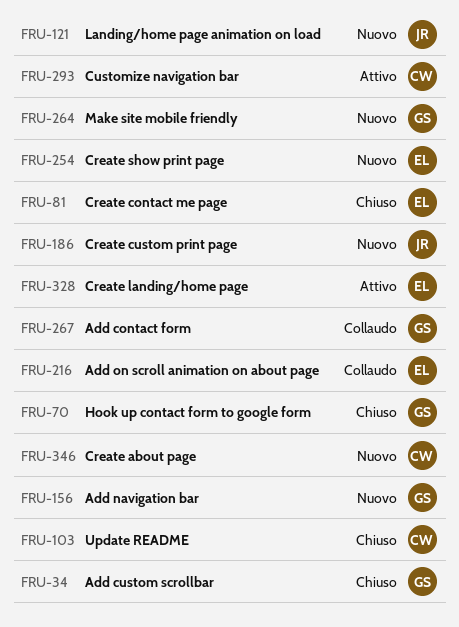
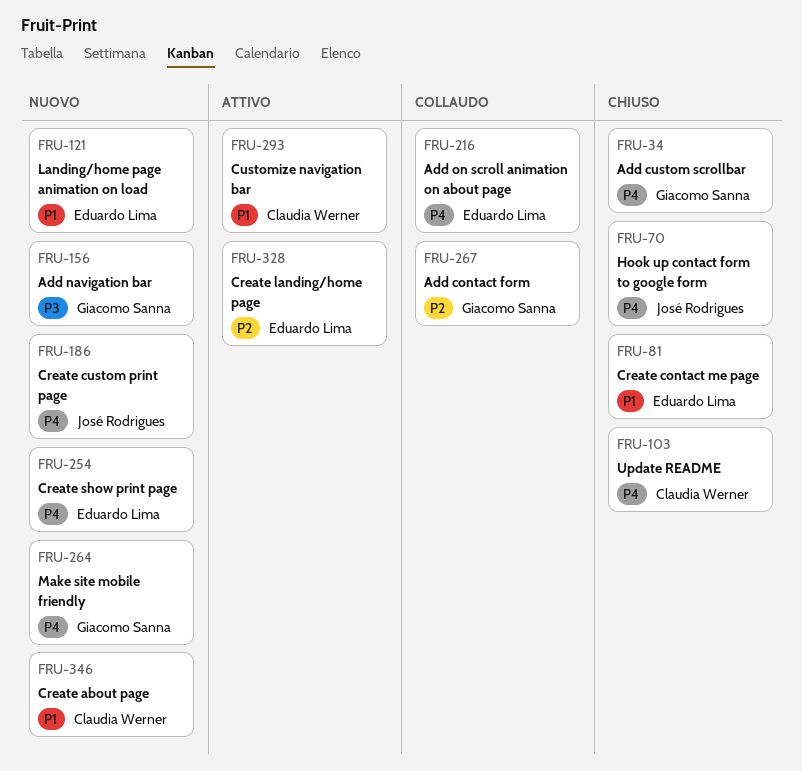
FRU-70, owner: Giacomo Sanna -> José Rodrigues
FRU-121, owner: José Rodrigues -> Eduardo Lima

